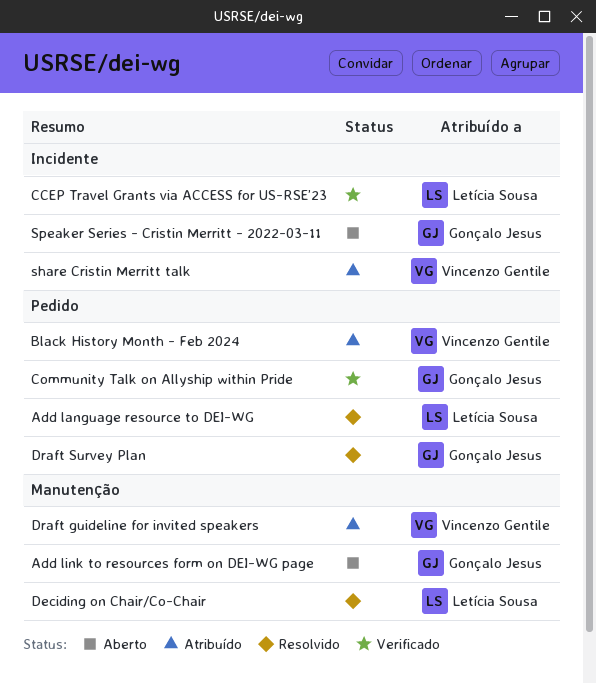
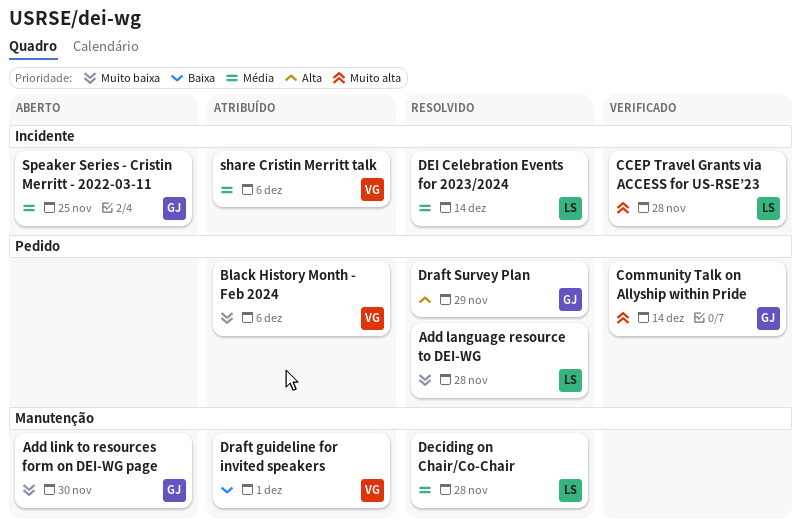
DEI Celebration Events for 2023/2024: none -> present

